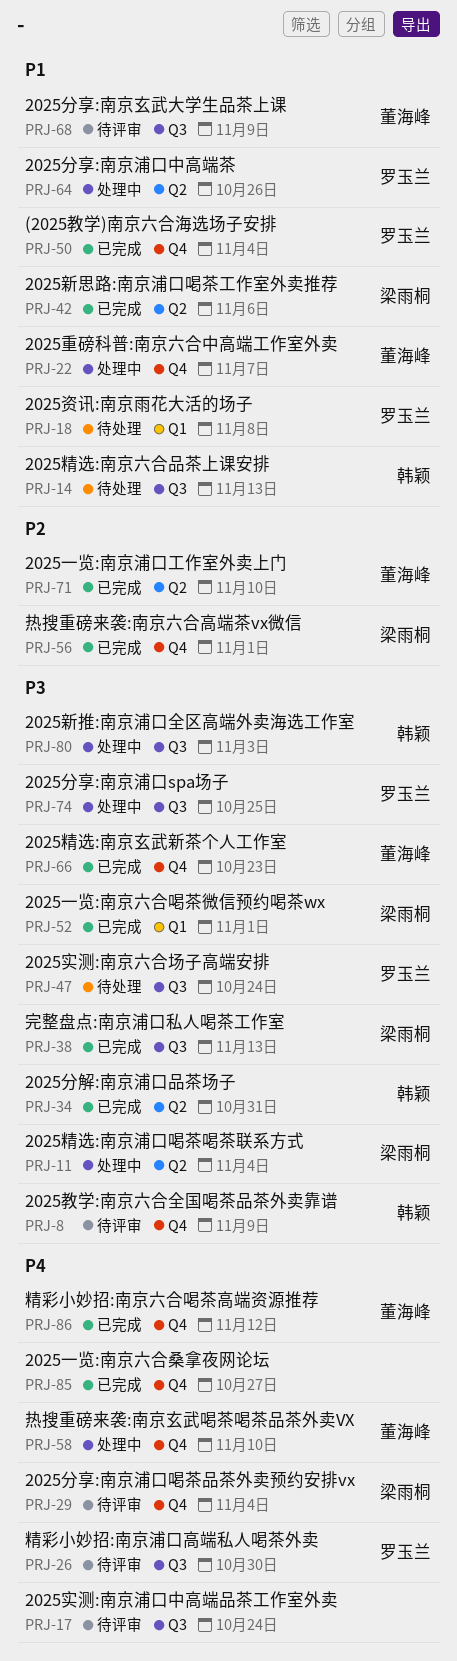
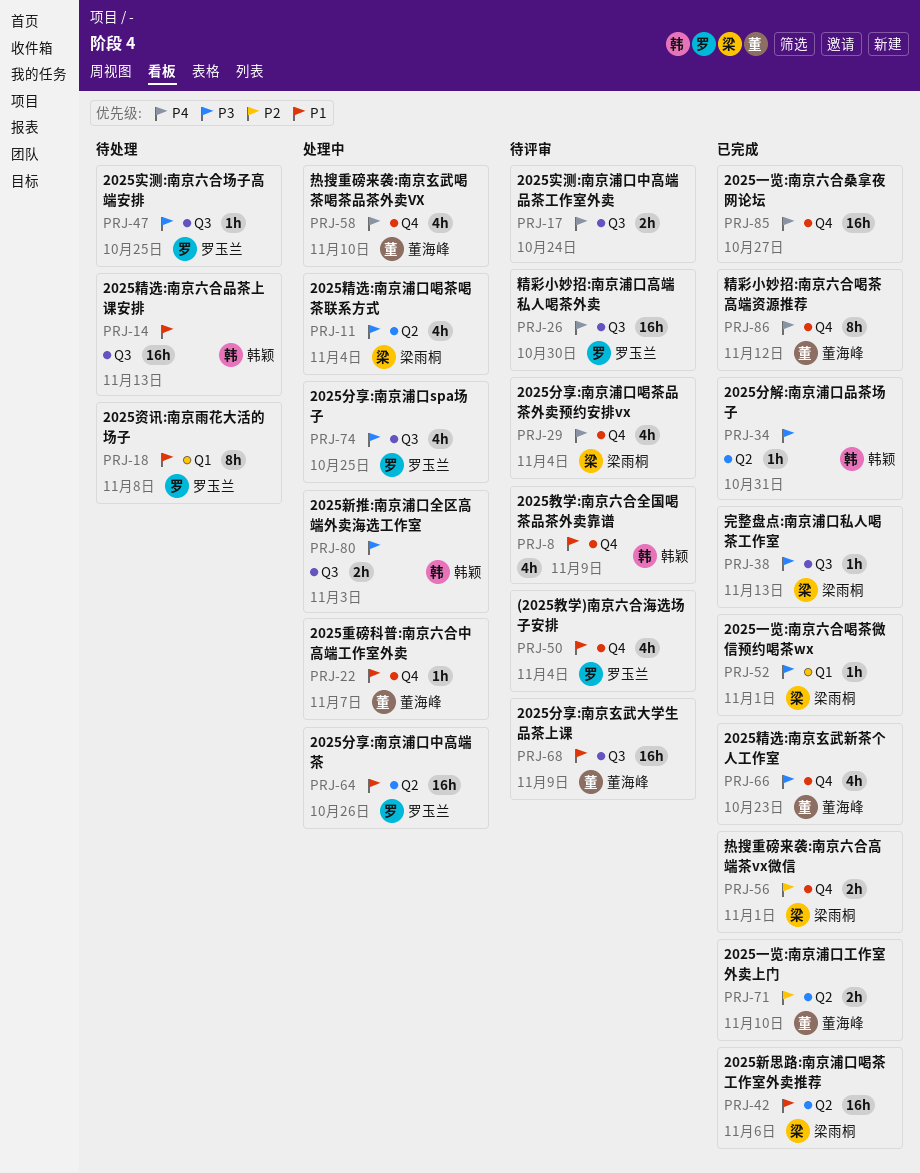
PRJ-8, priority: P3 -> P1
PRJ-47, due: Oct 24 -> Oct 25
PRJ-50, status: 已完成 -> 待评审

